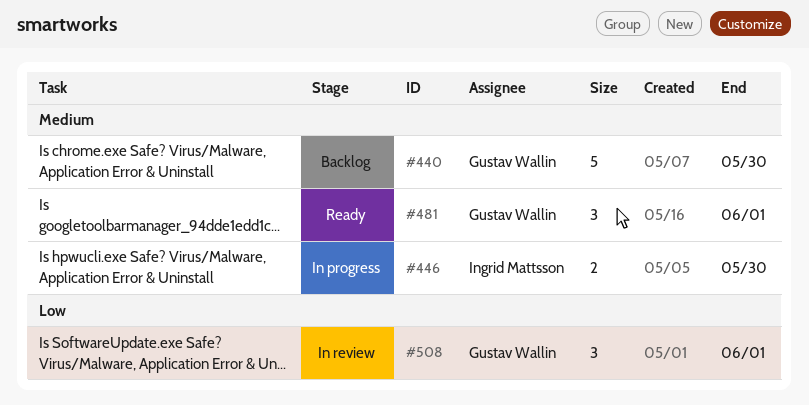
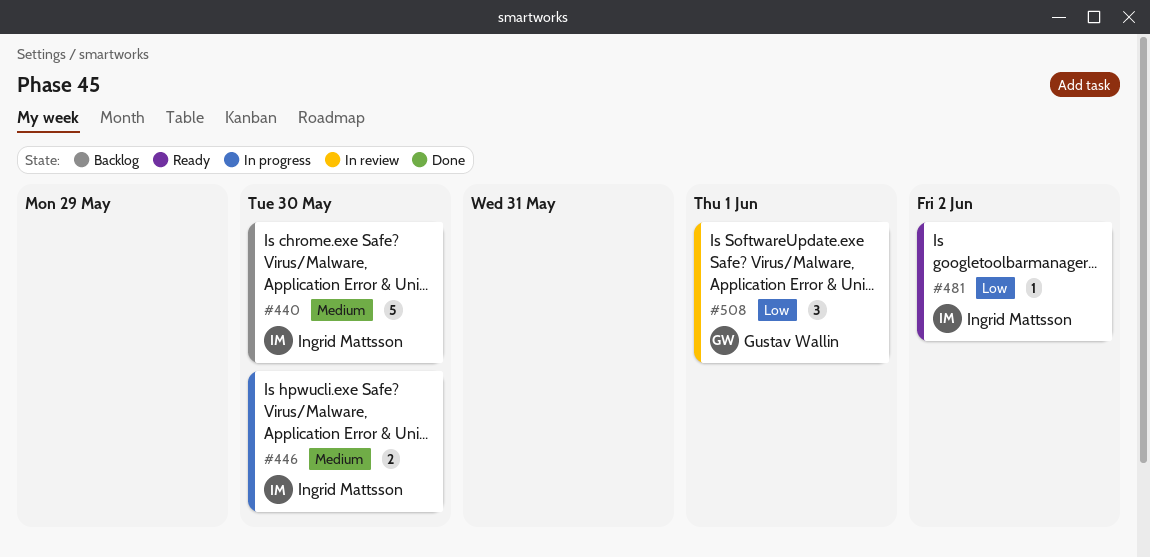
#440, owner: Gustav Wallin -> Ingrid Mattsson
#481, owner: Gustav Wallin -> Ingrid Mattsson
#481, priority: Medium -> Low
#481, estimate: 3 -> 1
#481, due: Jun 1 -> Jun 2

